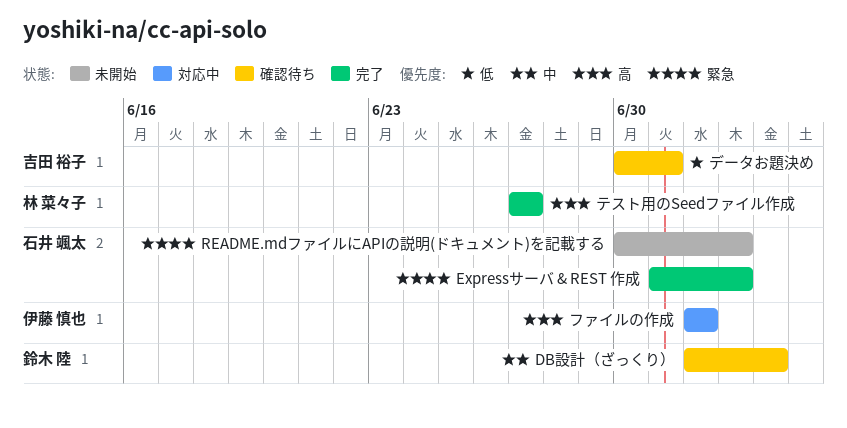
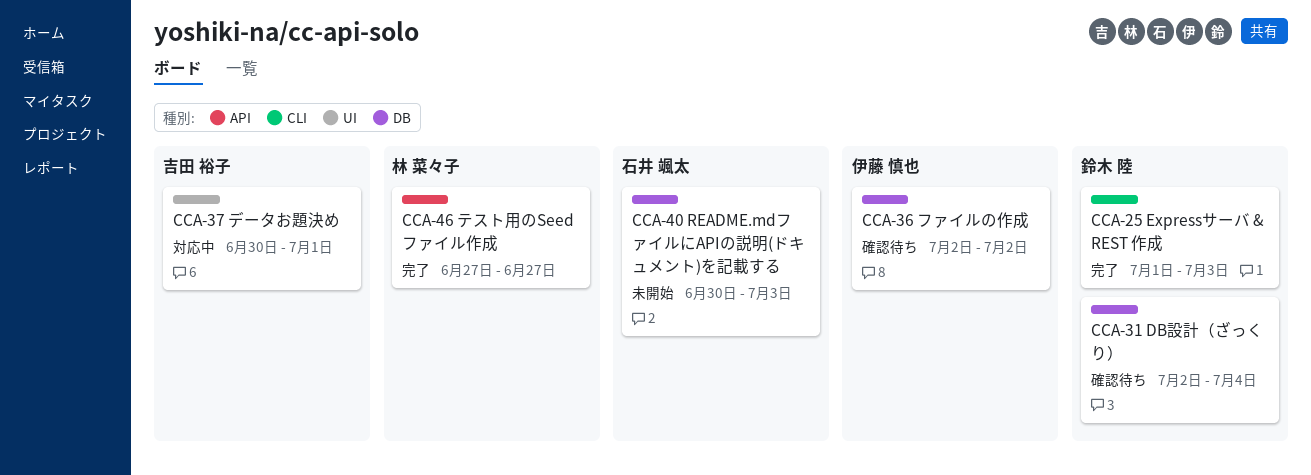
Expressサーバ & REST 作成, owner: 石井 颯太 -> 鈴木 陸
データお題決め, status: 確認待ち -> 対応中
ファイルの作成, status: 対応中 -> 確認待ち

